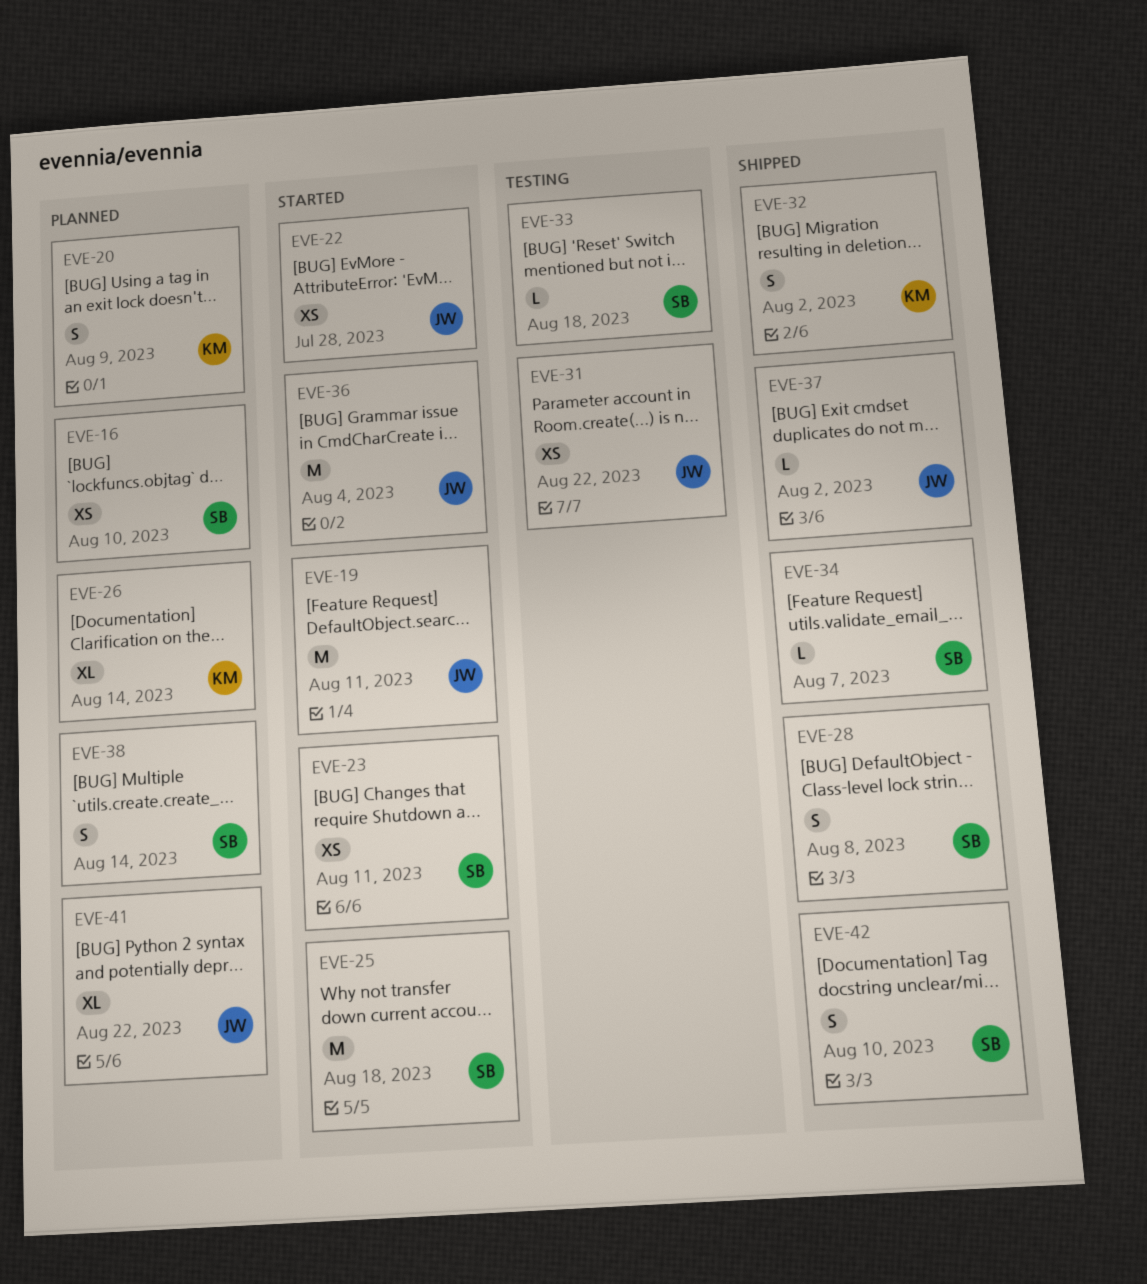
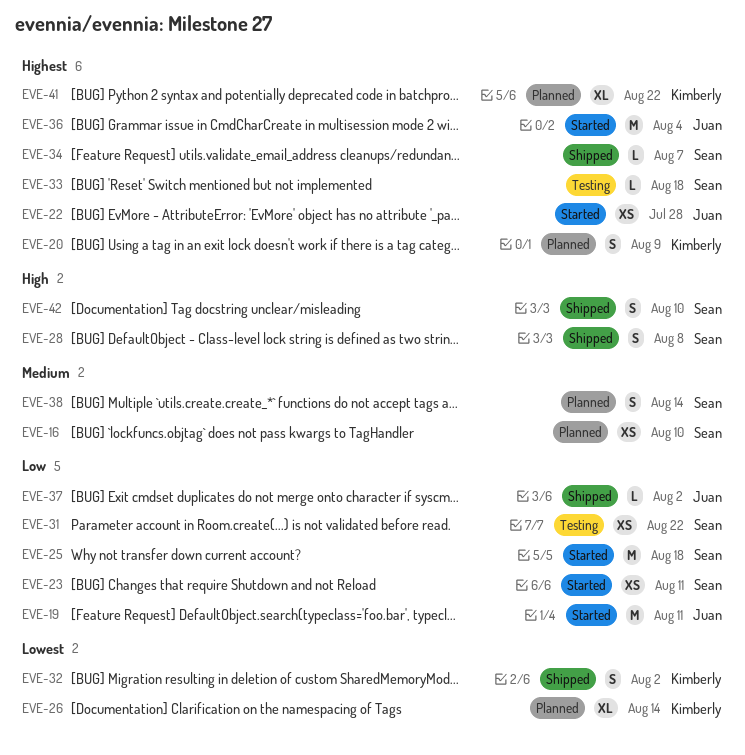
EVE-31, owner: Juan -> Sean
EVE-41, owner: Juan -> Kimberly

